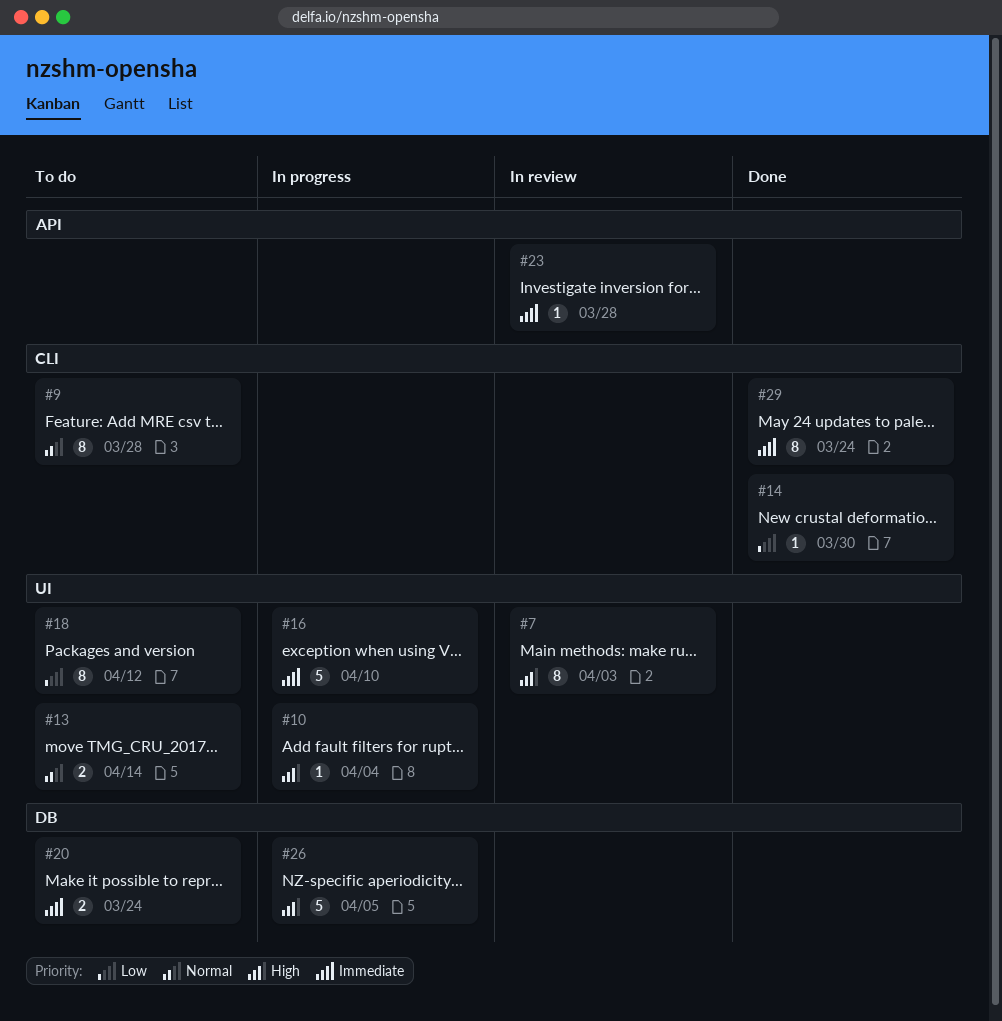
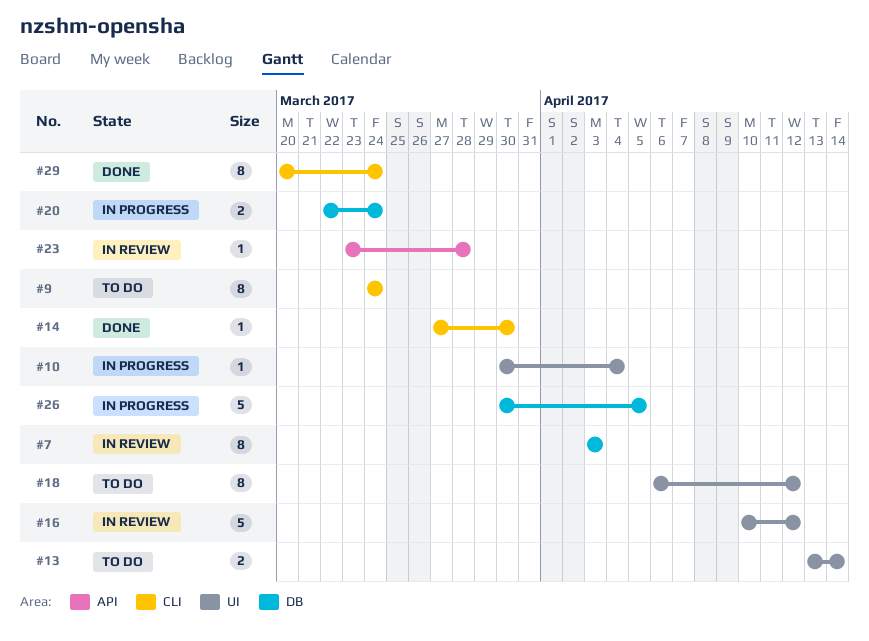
#7, label: UI -> DB
#9, due: Mar 28 -> Mar 24
#16, status: In progress -> In review
#16, due: Apr 10 -> Apr 12
#20, status: To do -> In progress

